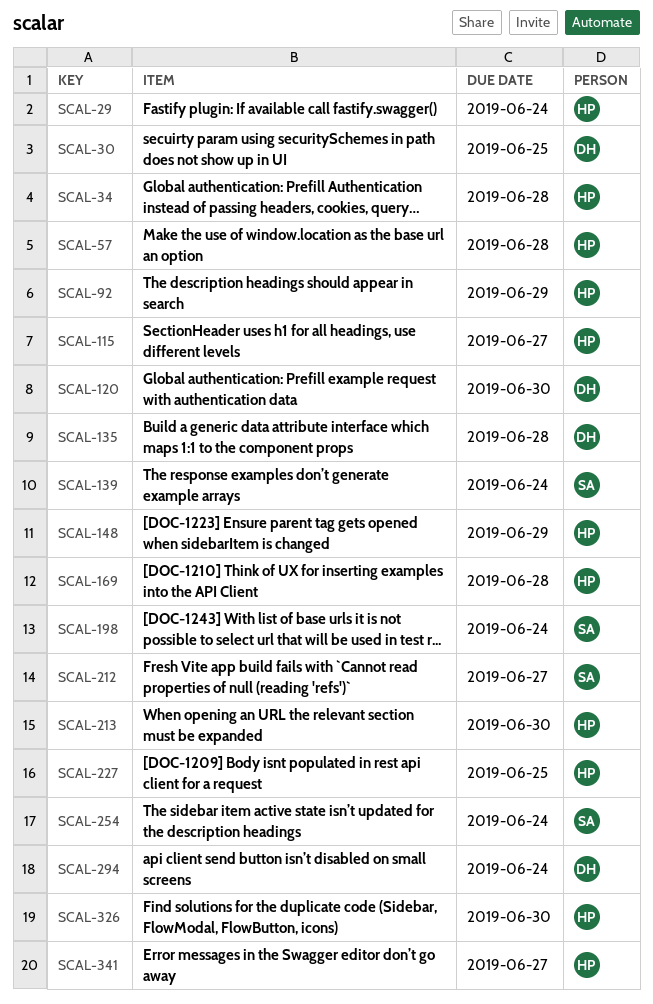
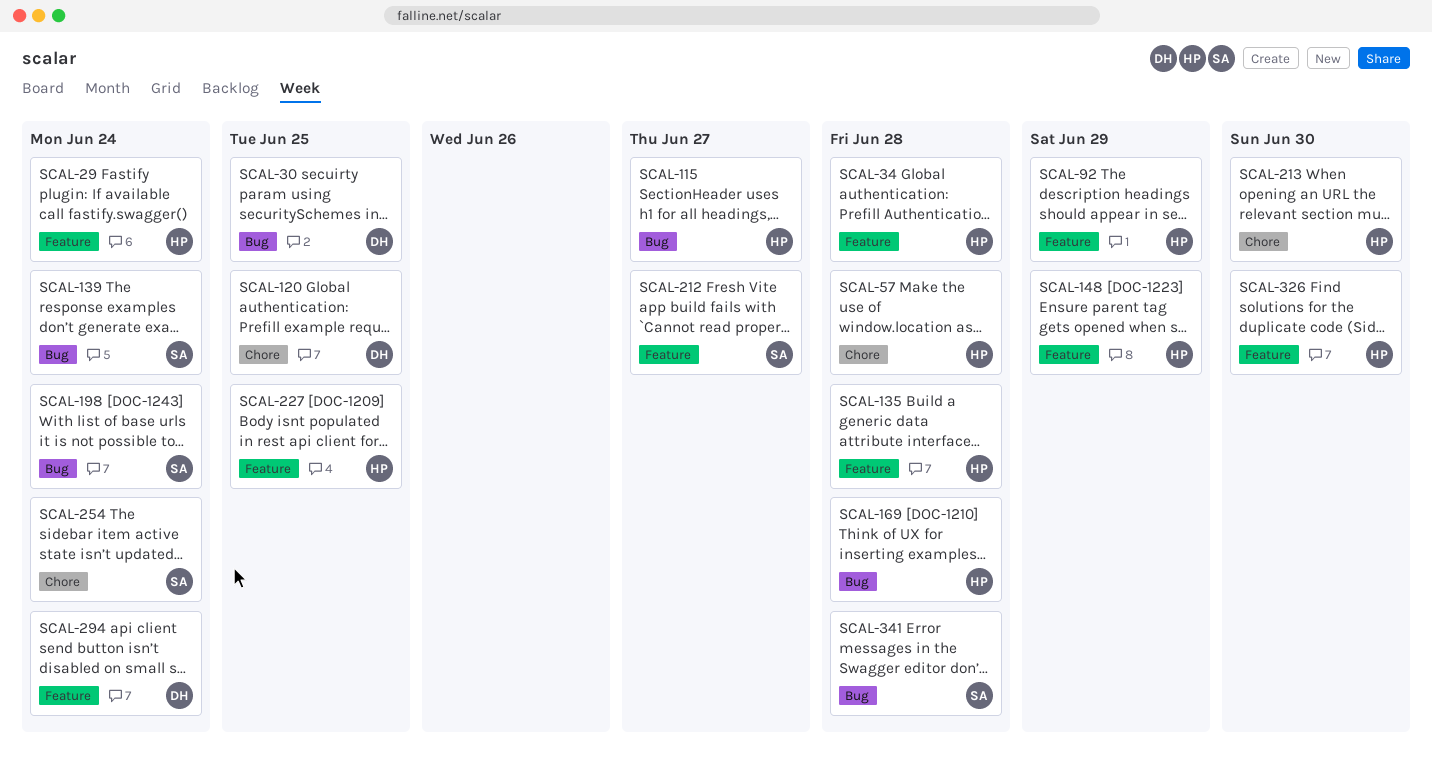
SCAL-120, due: Jun 30 -> Jun 25
SCAL-135, owner: DH -> HP
SCAL-341, owner: HP -> SA
SCAL-341, due: Jun 27 -> Jun 28

